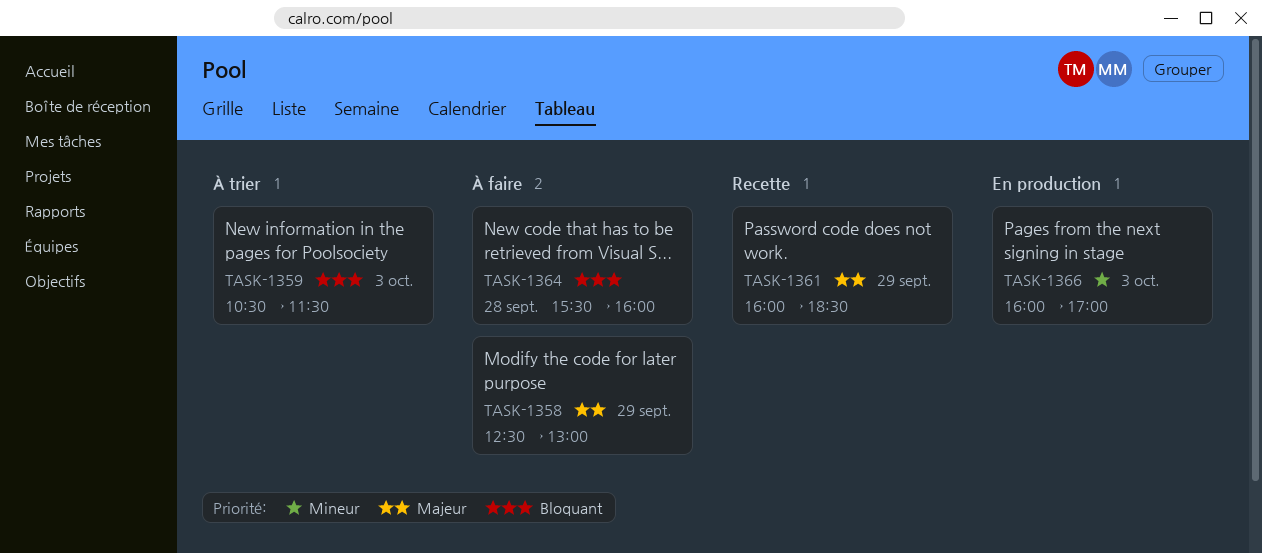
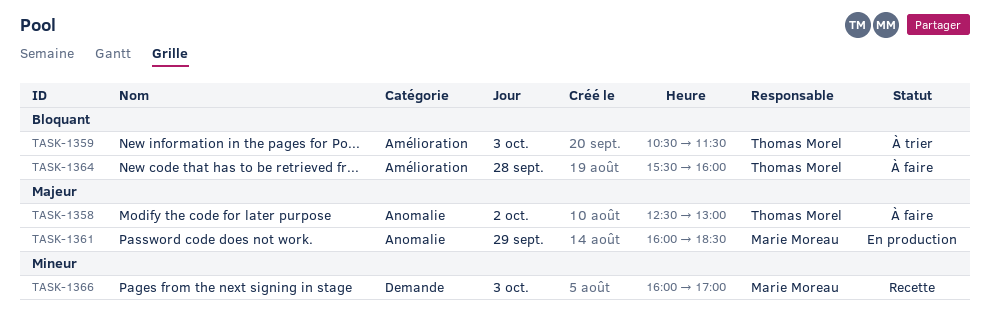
TASK-1358, day: Sep 29 -> Oct 2
TASK-1361, status: Recette -> En production
TASK-1366, status: En production -> Recette

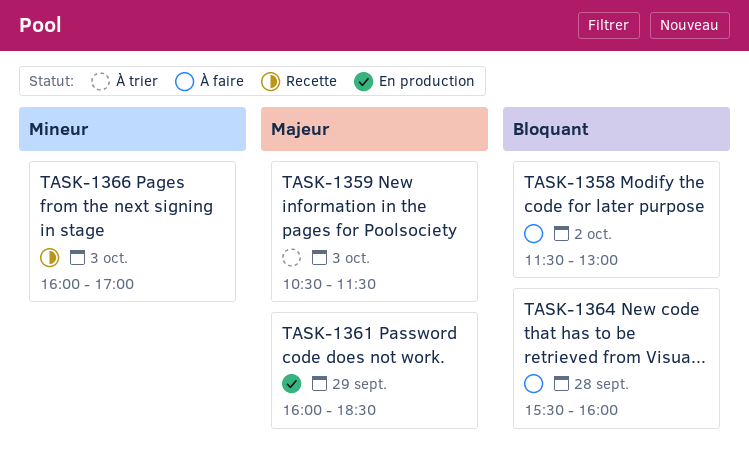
TASK-1358, priority: Majeur -> Bloquant
TASK-1358, begins: 12:30 -> 11:30
TASK-1359, priority: Bloquant -> Majeur

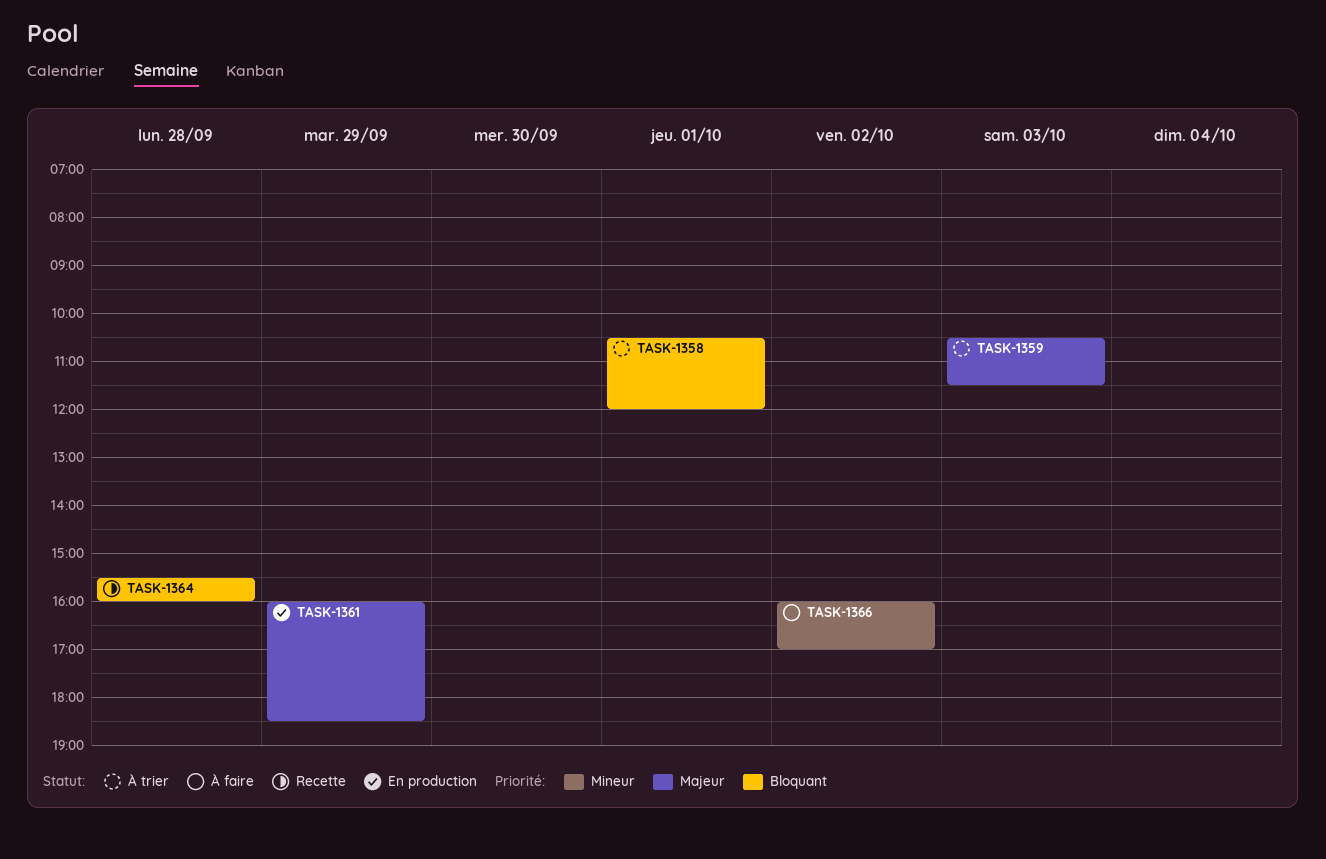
TASK-1358, status: À faire -> À trier
TASK-1358, day: Oct 2 -> Oct 1
TASK-1358, begins: 11:30 -> 10:30
TASK-1358, ends: 13:00 -> 12:00
TASK-1364, status: À faire -> Recette
TASK-1366, status: Recette -> À faire
TASK-1366, day: Oct 3 -> Oct 2

